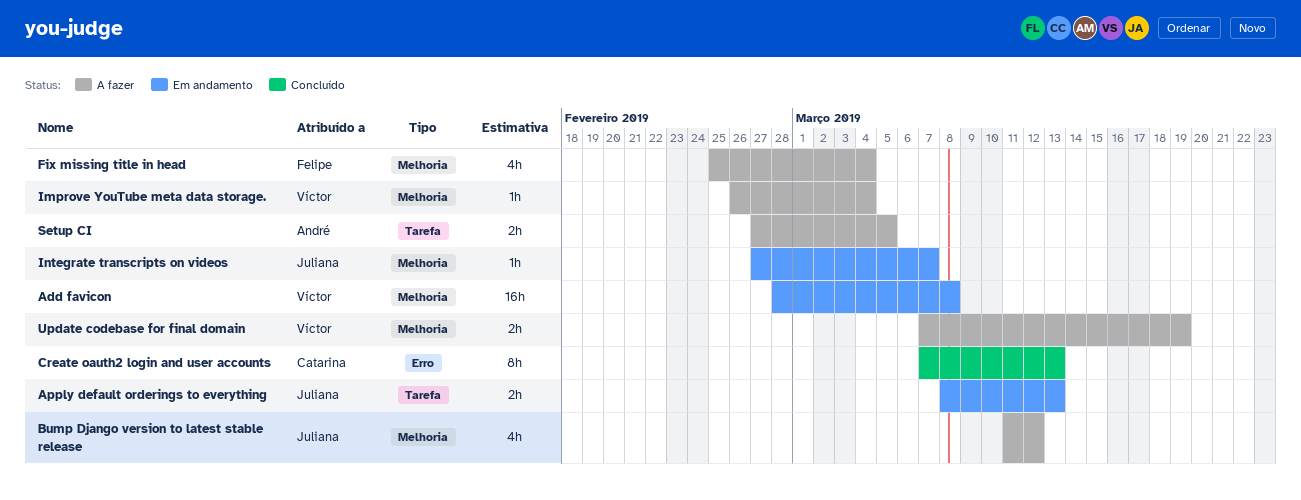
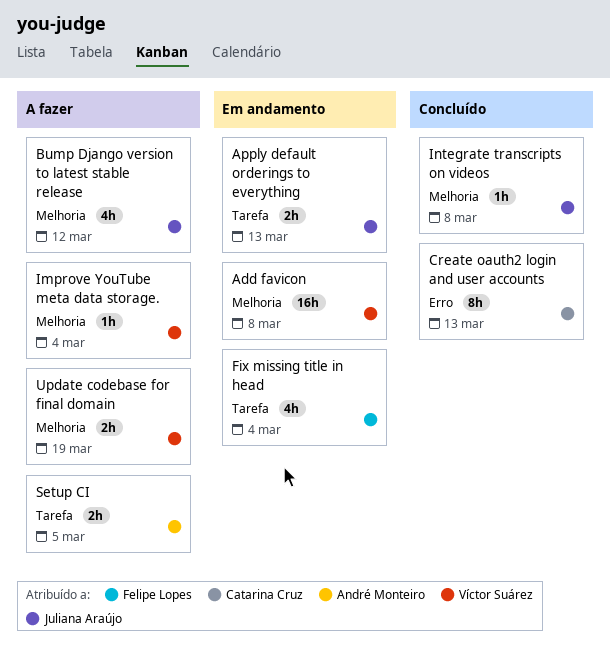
Fix missing title in head, status: A fazer -> Em andamento
Fix missing title in head, label: Melhoria -> Tarefa
Integrate transcripts on videos, status: Em andamento -> Concluído
Integrate transcripts on videos, due: Mar 7 -> Mar 8

